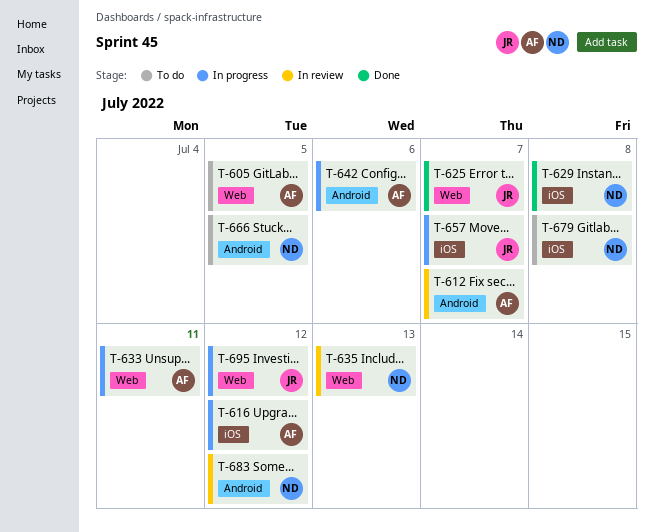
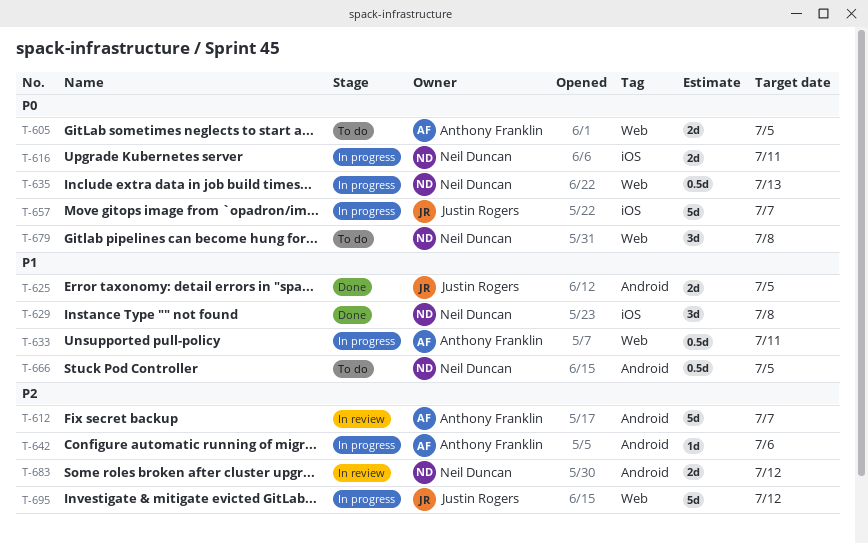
T-616, owner: Anthony Franklin -> Neil Duncan
T-616, due: Jul 12 -> Jul 11
T-625, label: Web -> Android
T-625, due: Jul 7 -> Jul 5
T-635, status: In review -> In progress
T-679, label: iOS -> Web

